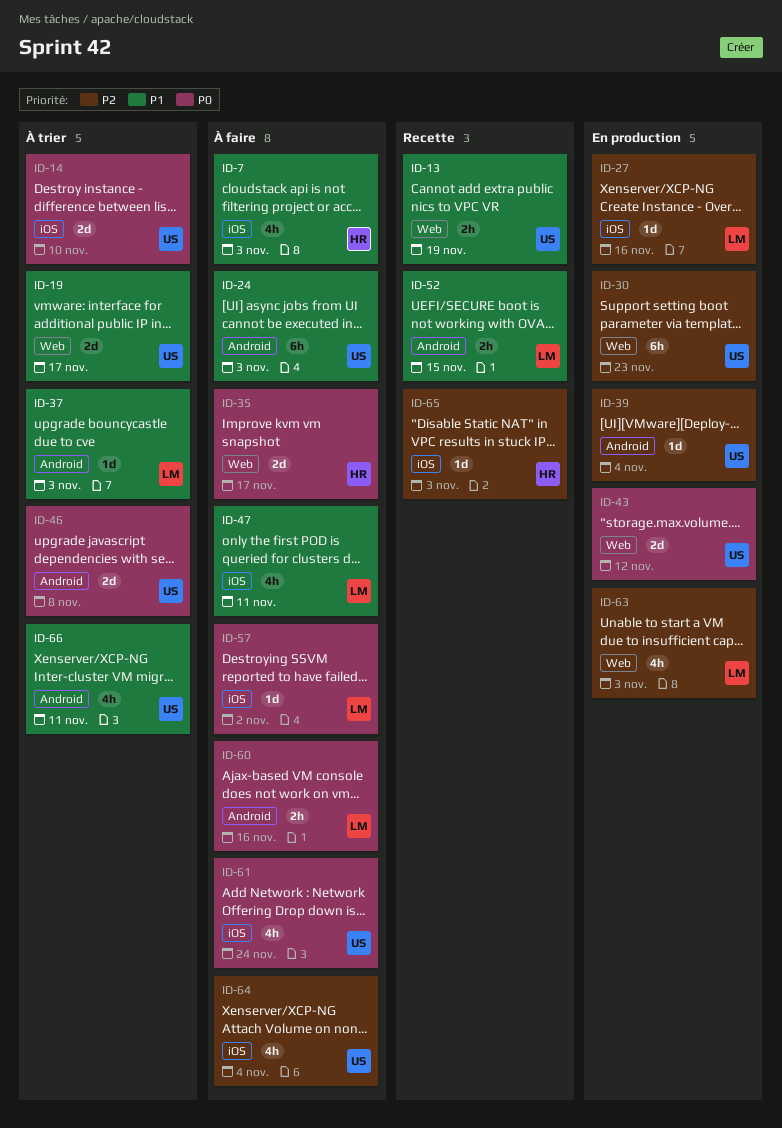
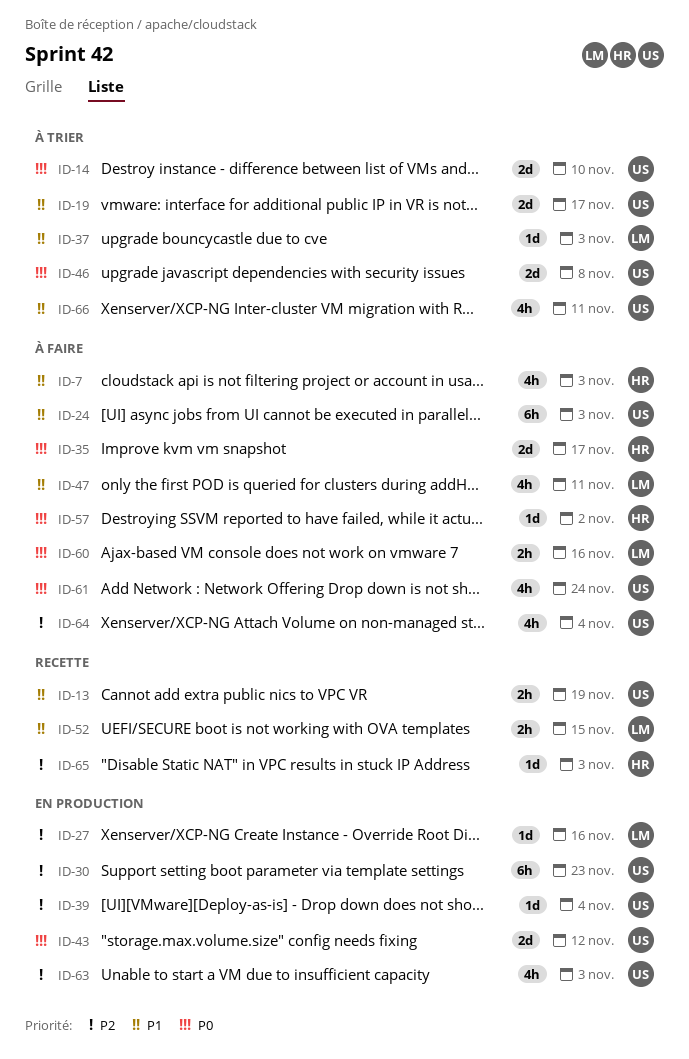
ID-57, owner: LM -> HR
ID-63, owner: LM -> US

